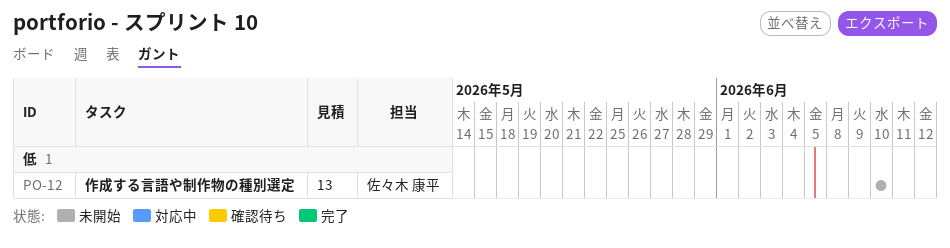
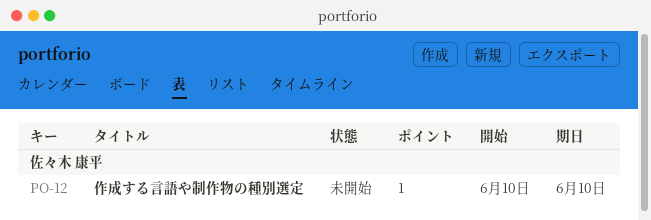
PO-12, estimate: 13 -> 1

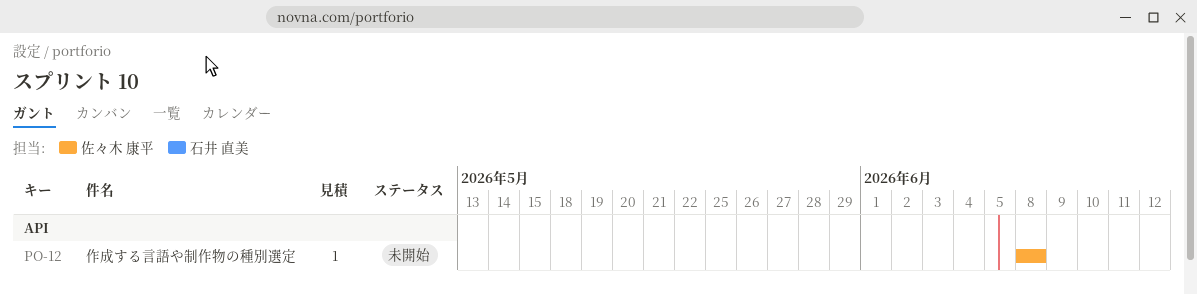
PO-12, start: Jun 10 -> Jun 8
PO-12, due: Jun 10 -> Jun 8

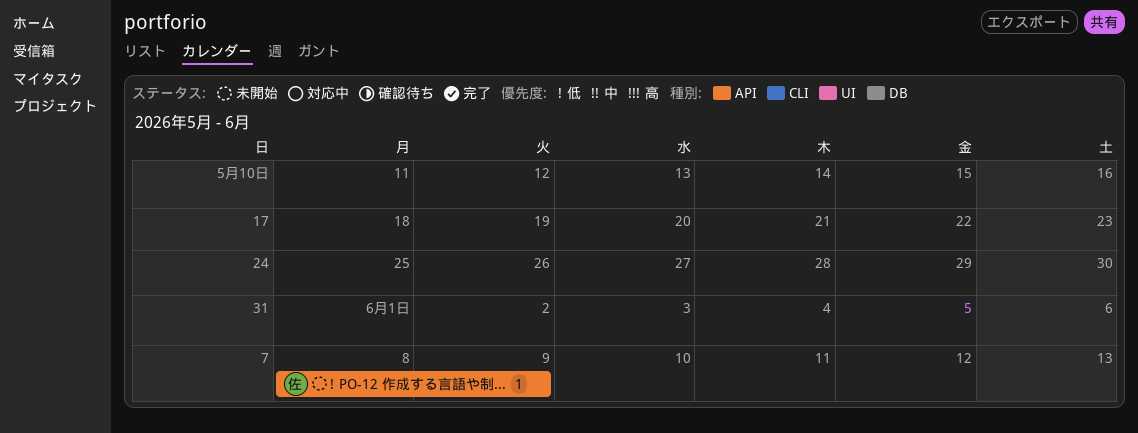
PO-12, due: Jun 8 -> Jun 9

